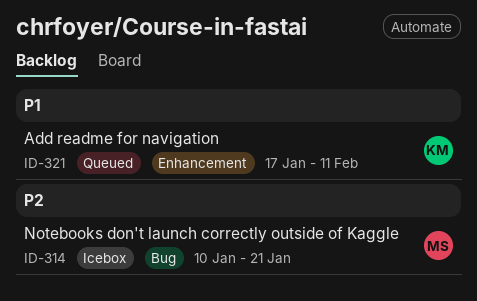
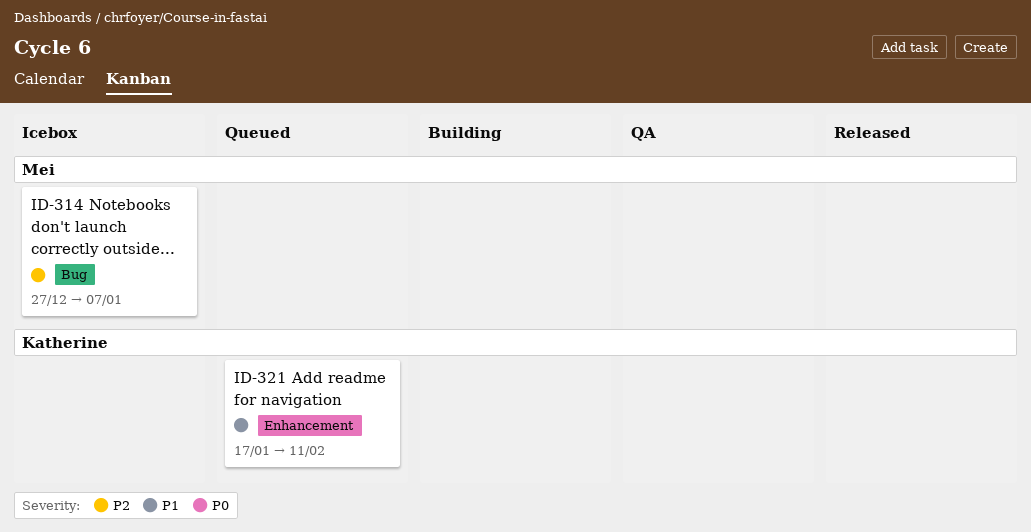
ID-314, start: Jan 10 -> Dec 27
ID-314, due: Jan 21 -> Jan 7

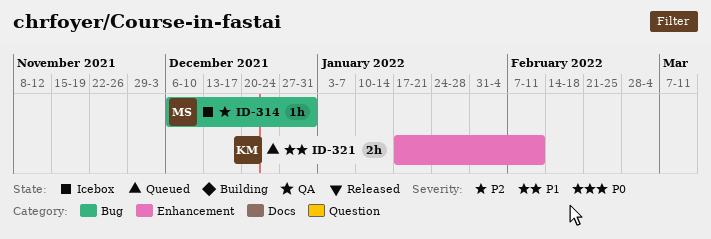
ID-314, start: Dec 27 -> Dec 6
ID-314, due: Jan 7 -> Dec 31

